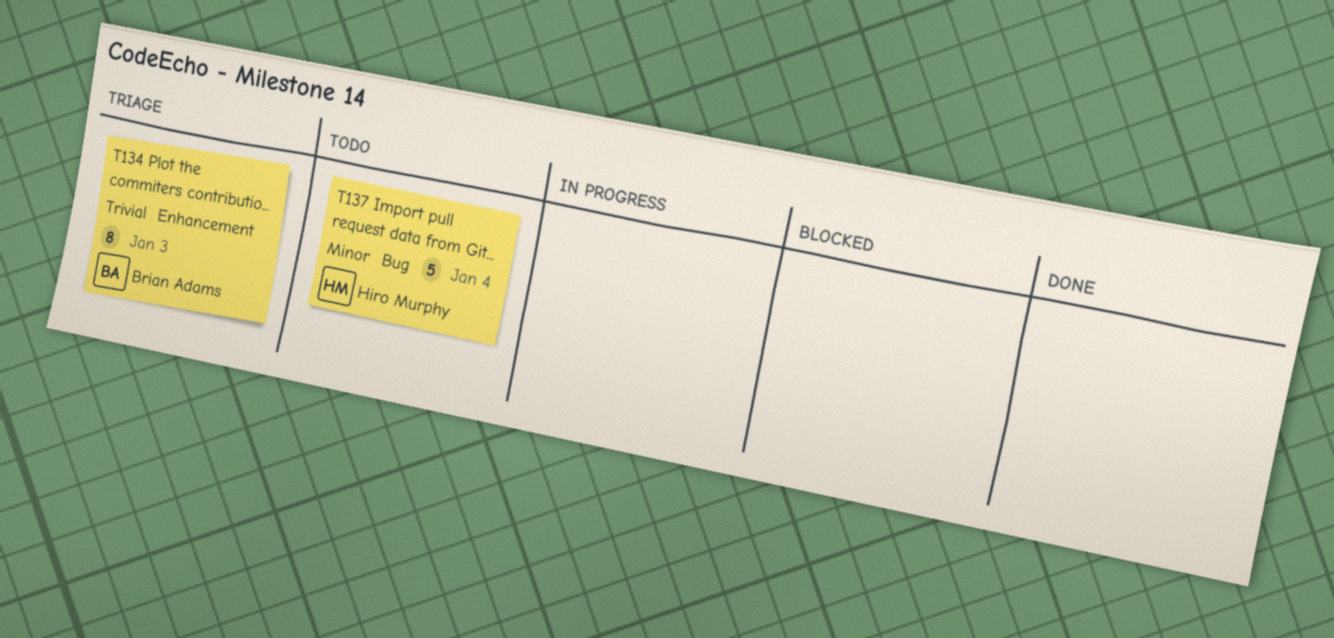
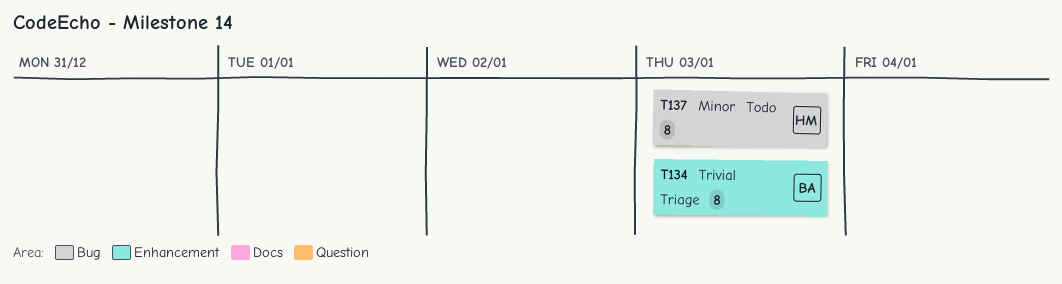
T137, estimate: 5 -> 8
T137, due: Jan 4 -> Jan 3

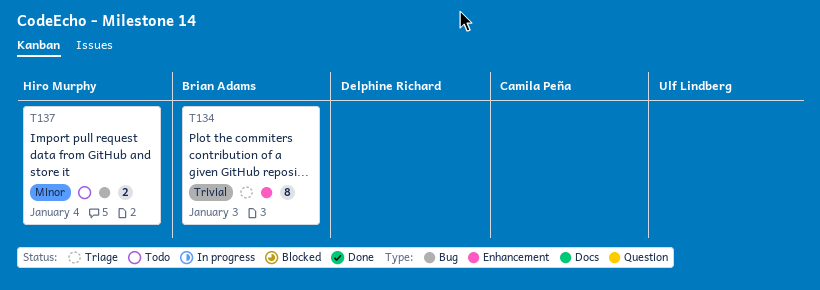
T137, estimate: 8 -> 2
T137, due: Jan 3 -> Jan 4

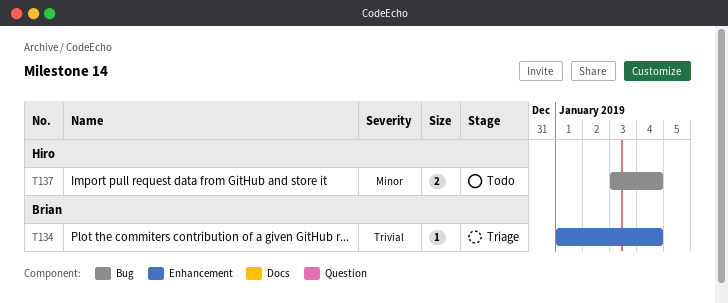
T134, estimate: 8 -> 1
T134, due: Jan 3 -> Jan 4

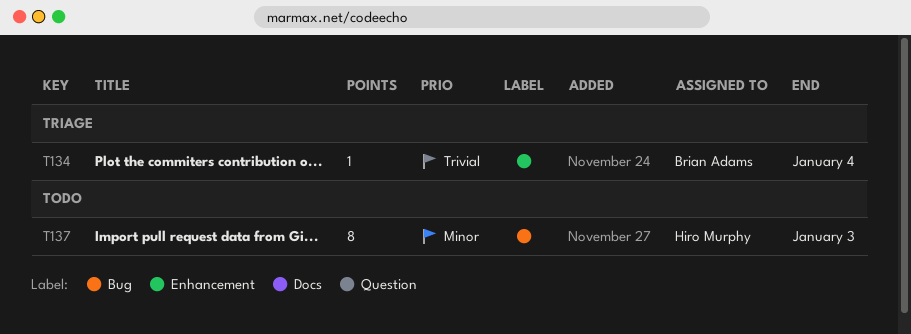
T137, estimate: 2 -> 8
T137, due: Jan 4 -> Jan 3

